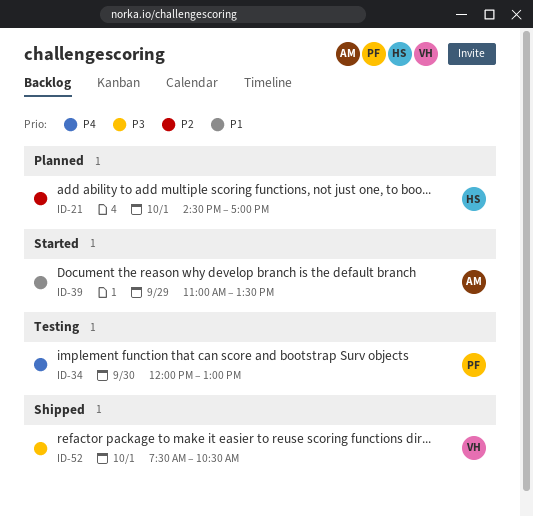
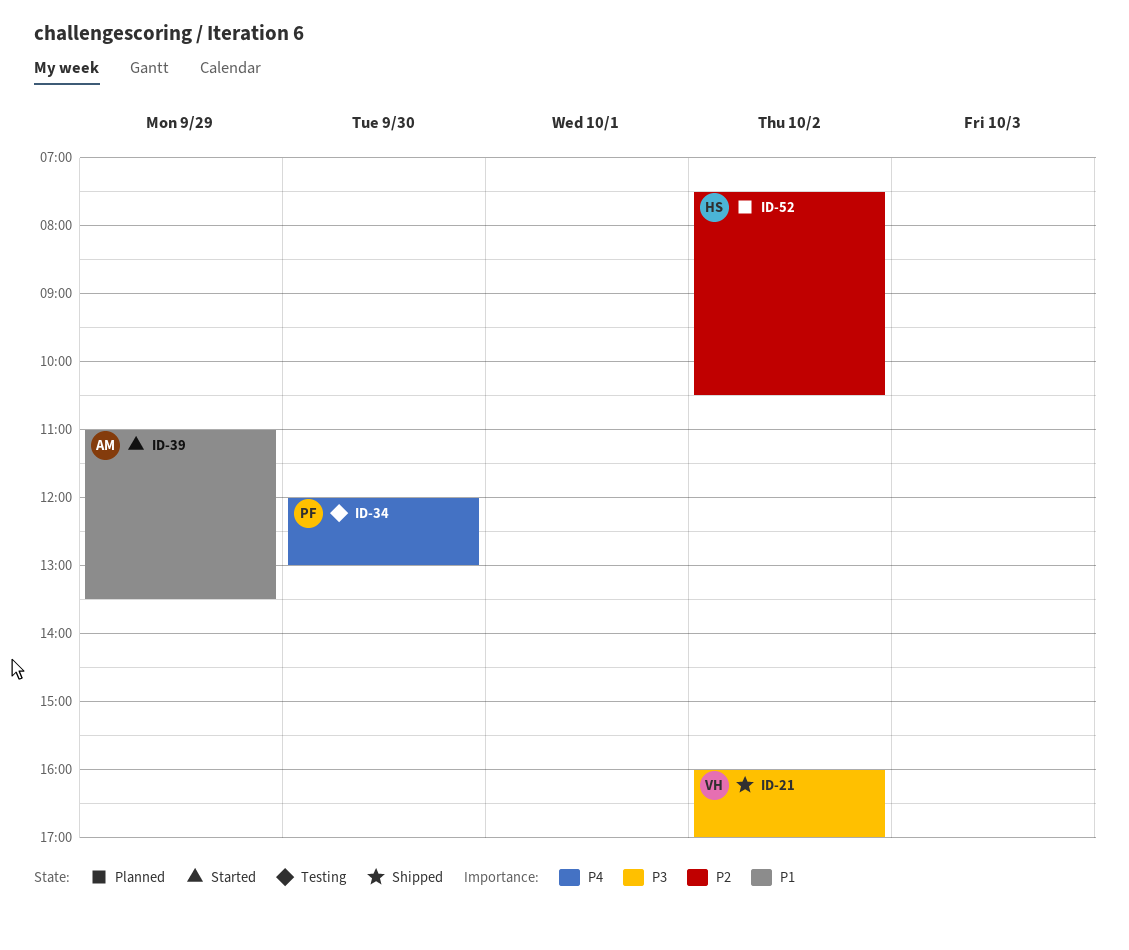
ID-21, status: Planned -> Shipped
ID-21, owner: HS -> VH
ID-21, priority: P2 -> P3
ID-21, day: Oct 1 -> Oct 2
ID-21, begins: 14:30 -> 16:00
ID-52, status: Shipped -> Planned
ID-52, owner: VH -> HS
ID-52, priority: P3 -> P2
ID-52, day: Oct 1 -> Oct 2

